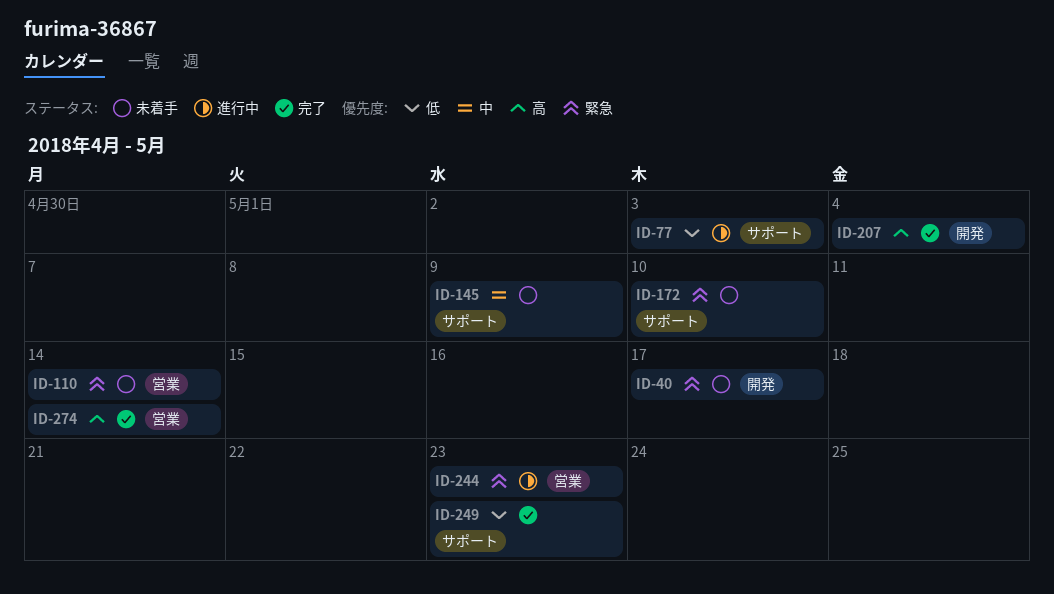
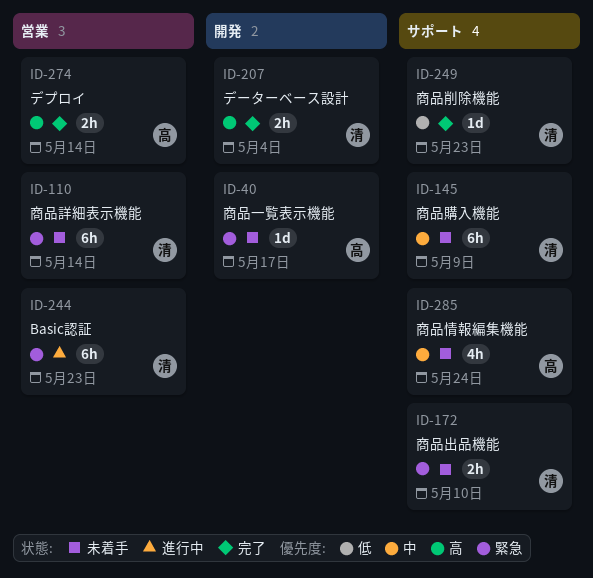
ID-77: present -> none
ID-285: none -> present

